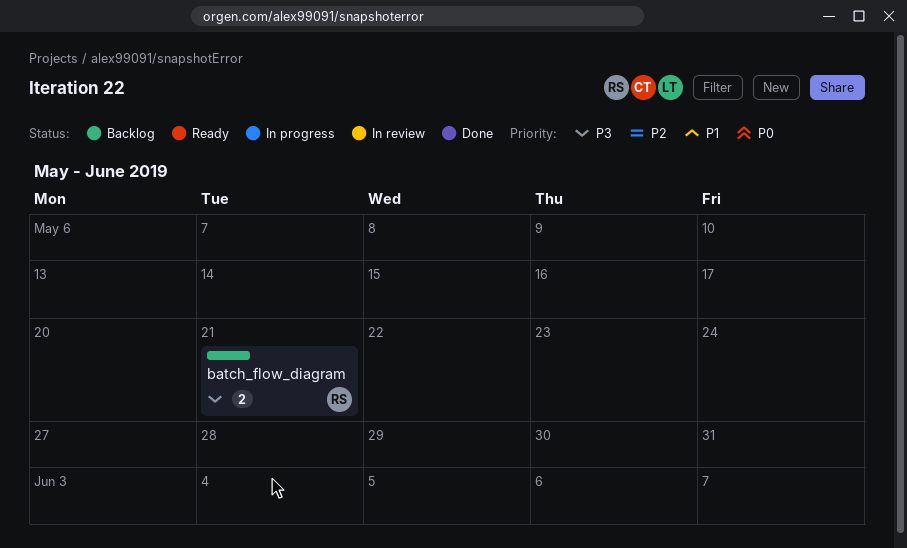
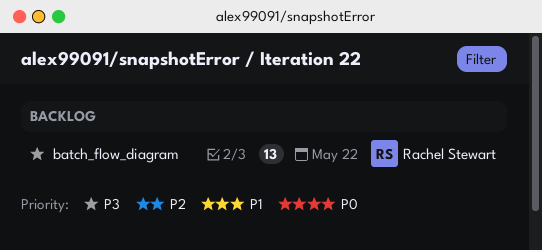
batch_flow_diagram, estimate: 2 -> 13
batch_flow_diagram, due: May 21 -> May 22

